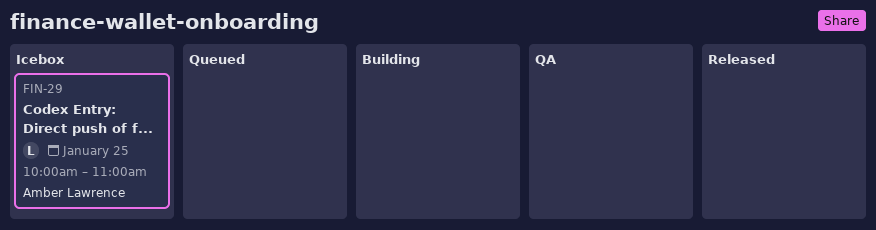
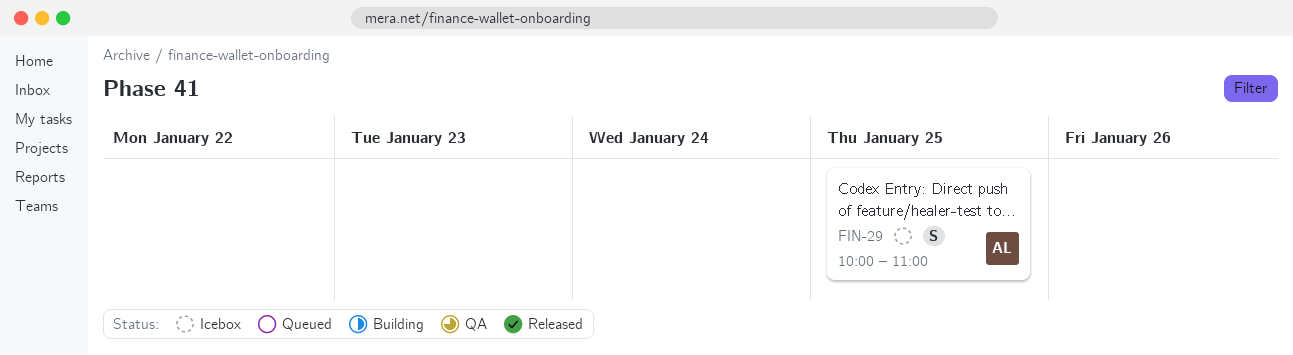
FIN-29, estimate: L -> S

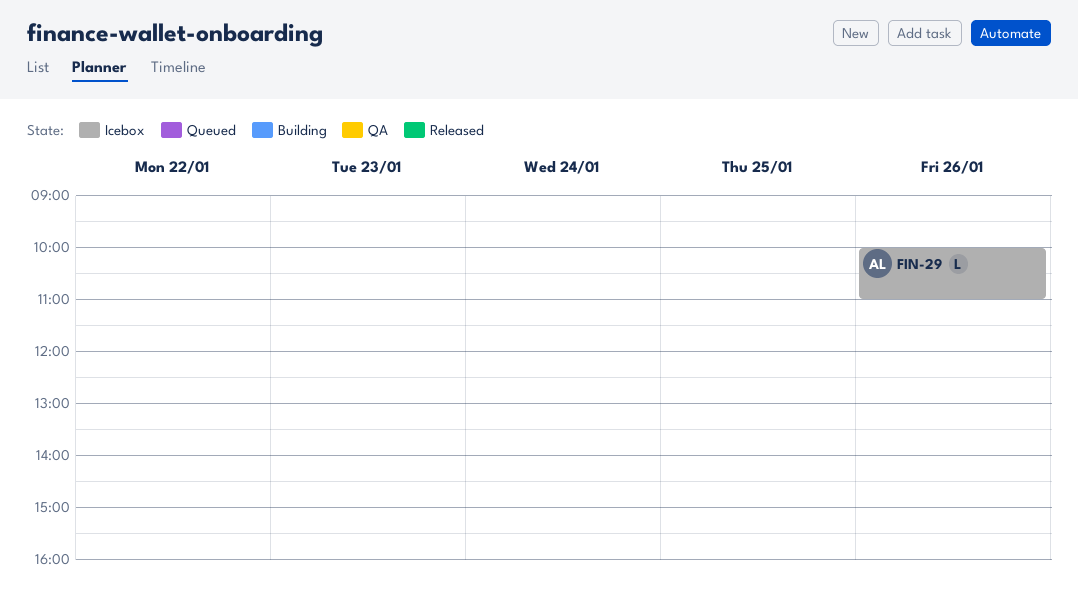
FIN-29, estimate: S -> L
FIN-29, day: Jan 25 -> Jan 26

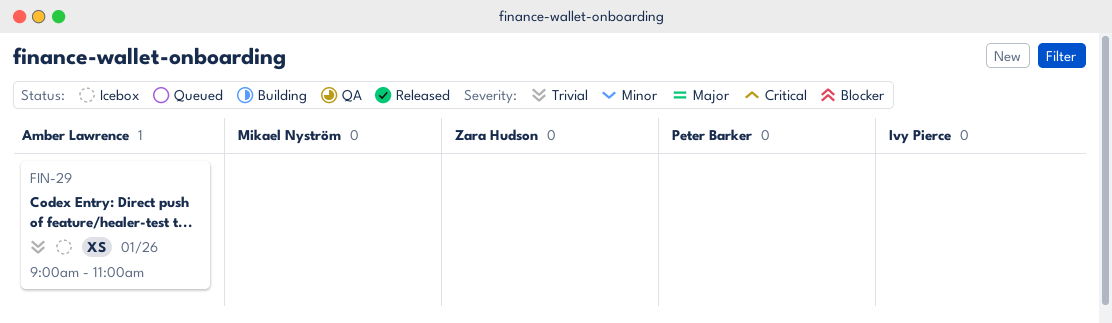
FIN-29, estimate: L -> XS
FIN-29, begins: 10:00 -> 09:00

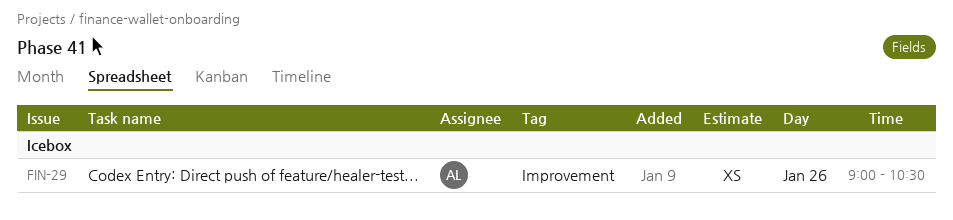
FIN-29, ends: 11:00 -> 10:30

